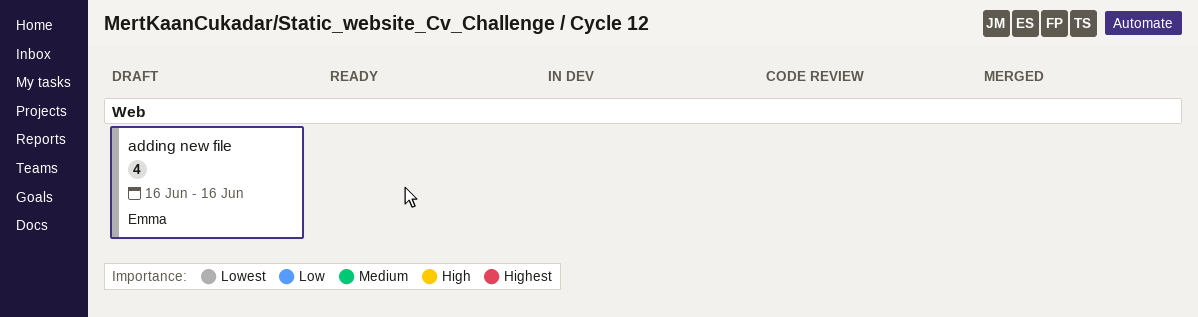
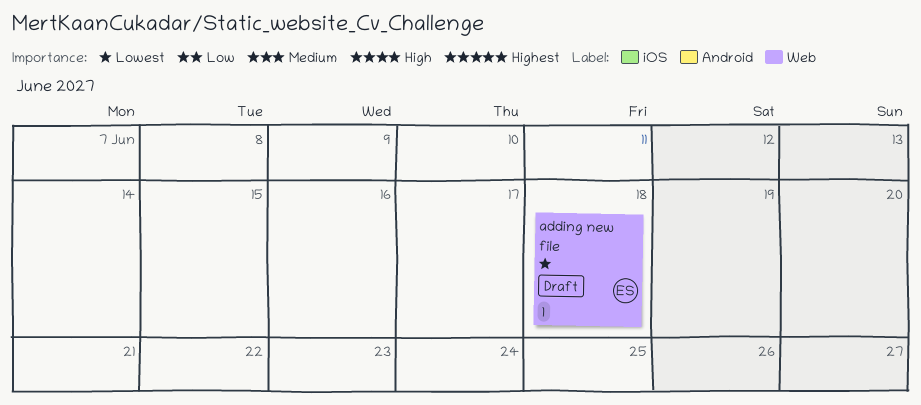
adding new file, estimate: 4 -> 1
adding new file, due: Jun 16 -> Jun 18

